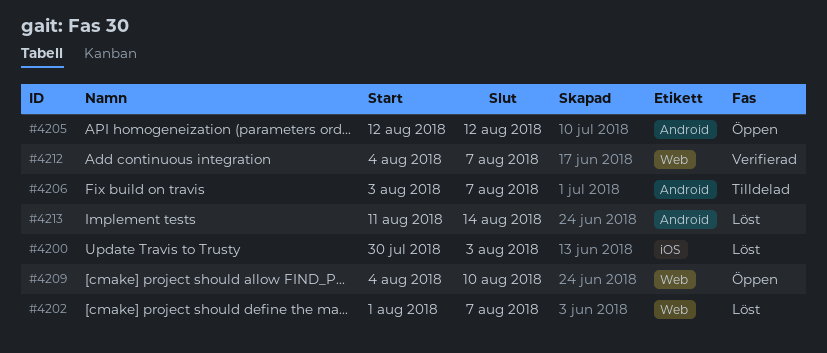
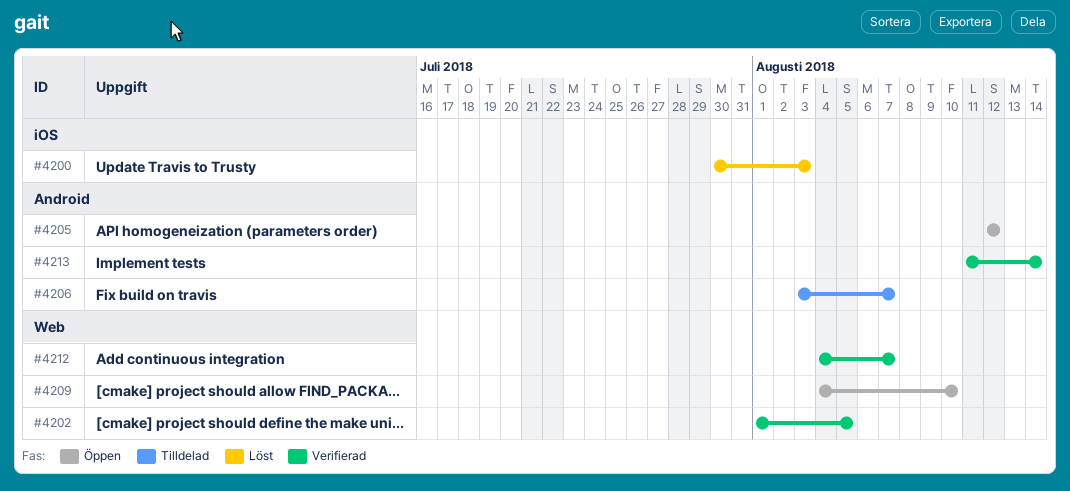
#4202, status: Löst -> Verifierad
#4202, due: Aug 7 -> Aug 5
#4213, status: Löst -> Verifierad

